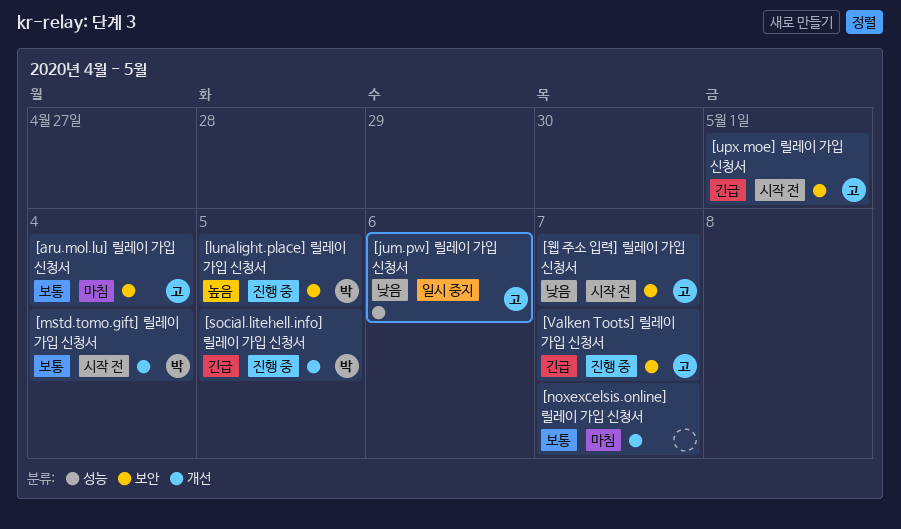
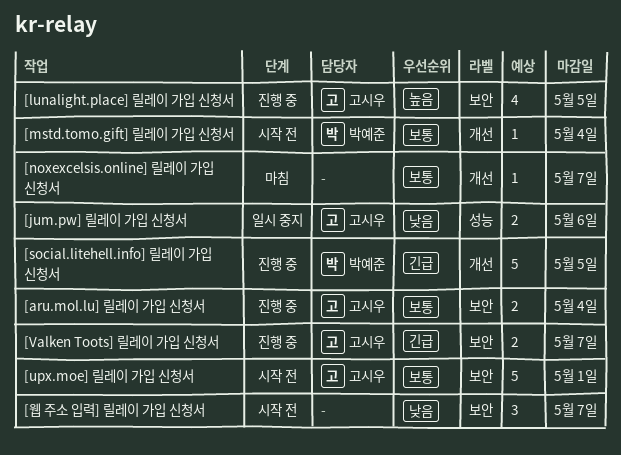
[aru.mol.lu] 릴레이 가입 신청서, status: 마침 -> 진행 중
[lunalight.place] 릴레이 가입 신청서, owner: 박예준 -> 고시우
[upx.moe] 릴레이 가입 신청서, priority: 긴급 -> 보통
[웹 주소 입력] 릴레이 가입 신청서, owner: 고시우 -> none

